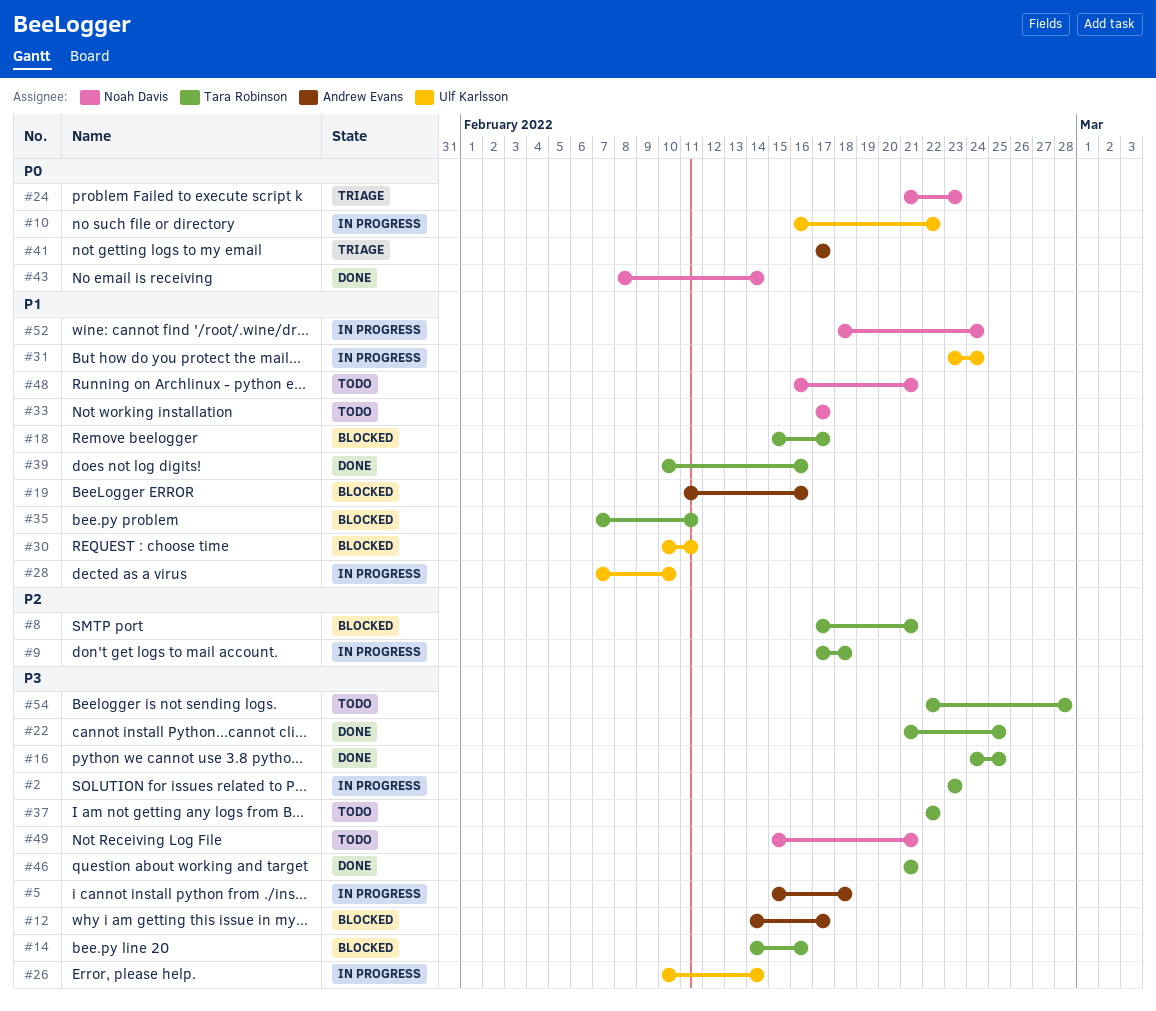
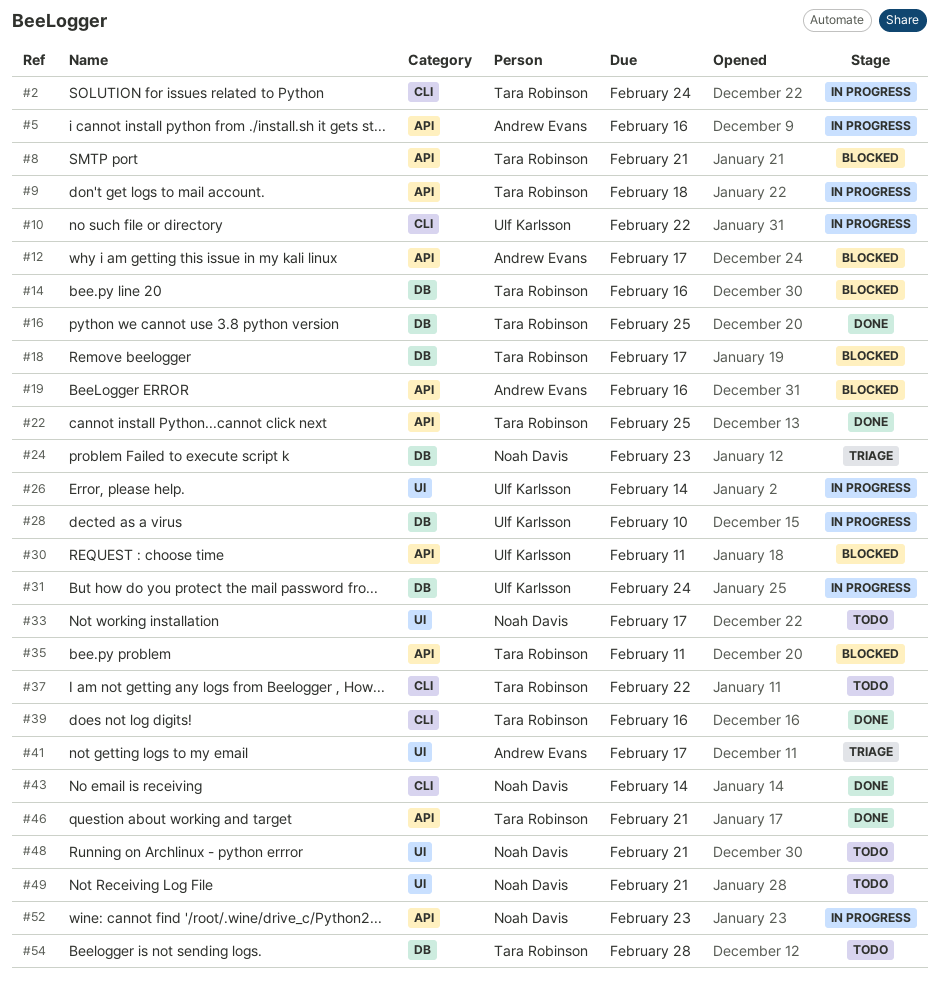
#2, due: Feb 23 -> Feb 24
#5, due: Feb 18 -> Feb 16
#52, due: Feb 24 -> Feb 23

